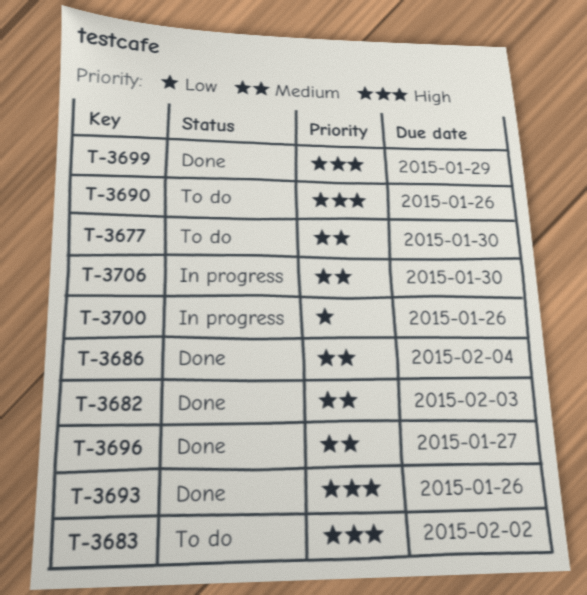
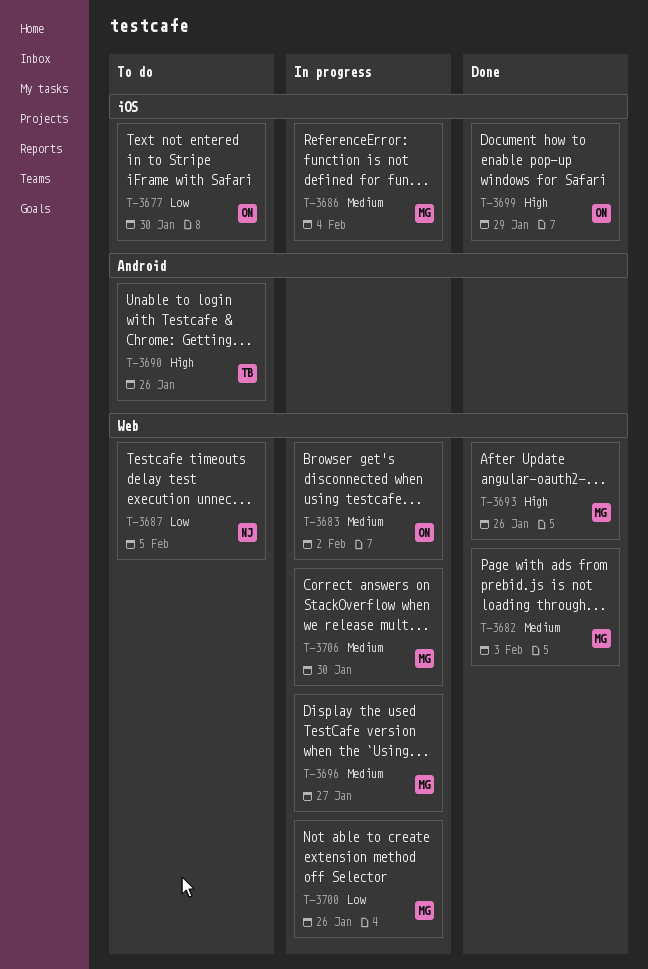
T-3677, priority: Medium -> Low
T-3683, status: To do -> In progress
T-3683, priority: High -> Medium
T-3686, status: Done -> In progress
T-3687: none -> present
T-3696, status: Done -> In progress

